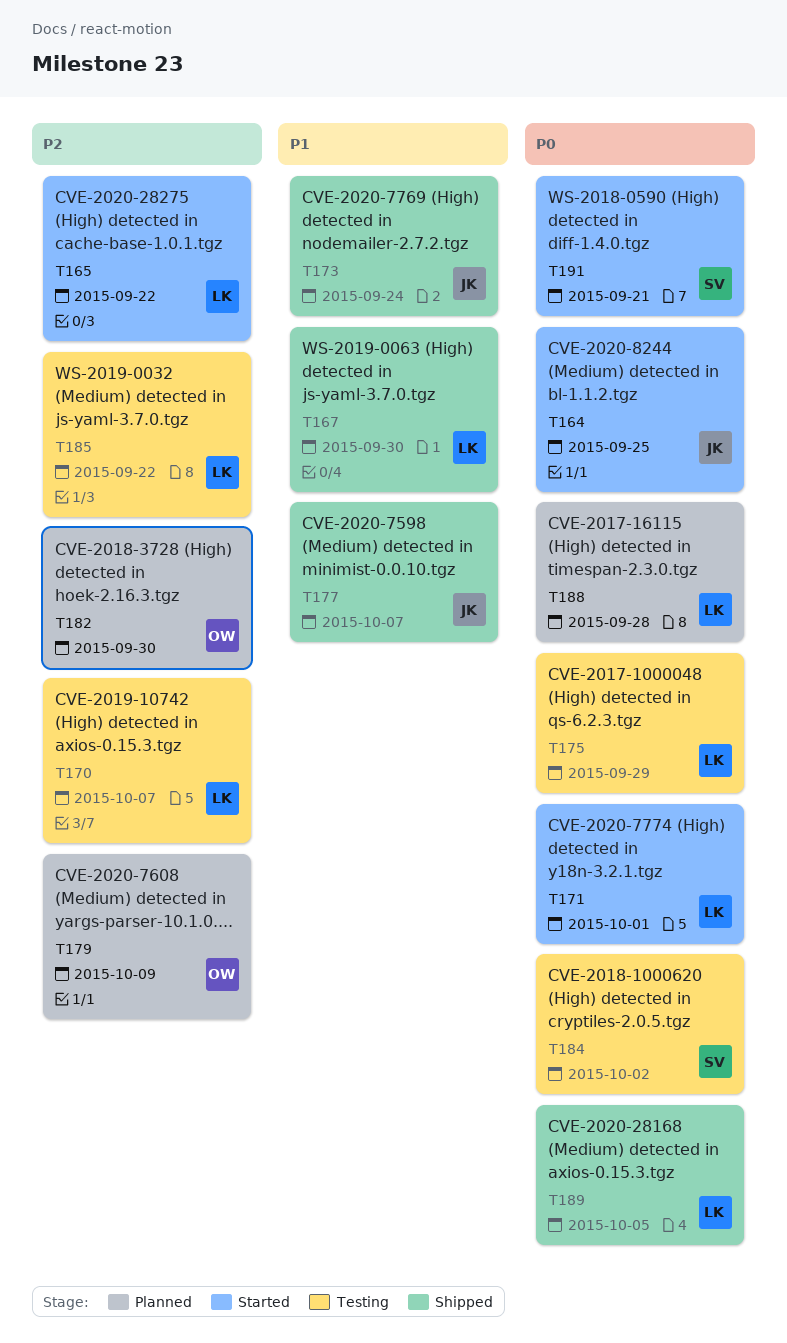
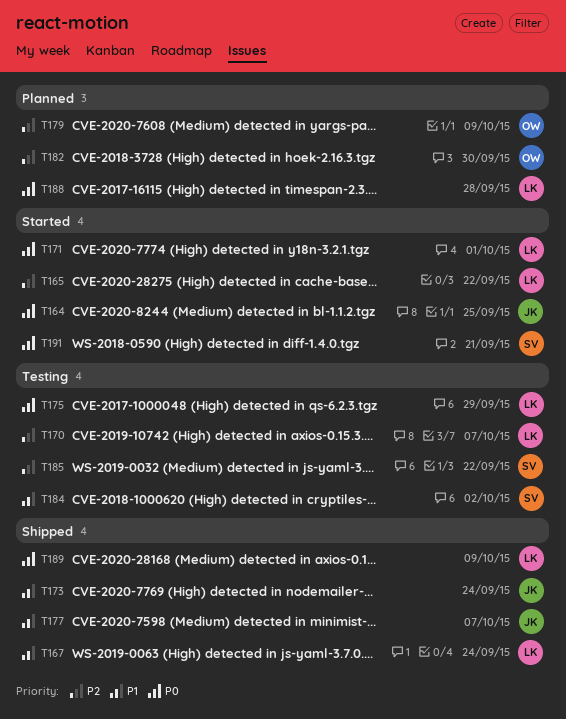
T167, due: Sep 30 -> Sep 24
T184, priority: P0 -> P1
T185, owner: LK -> SV
T189, due: Oct 5 -> Oct 9

